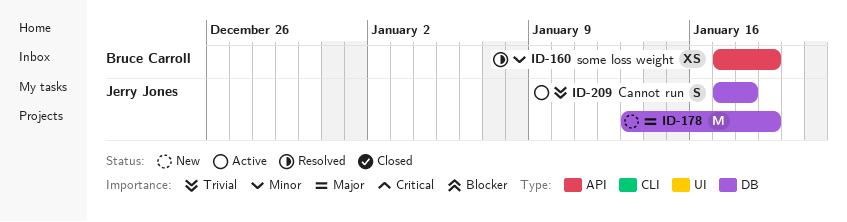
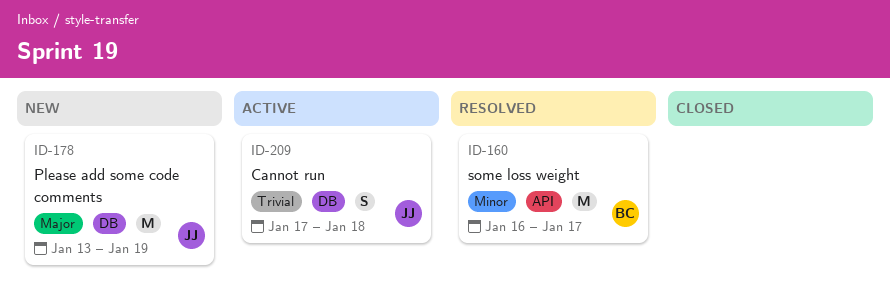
ID-160, estimate: XS -> M
ID-160, start: Jan 17 -> Jan 16
ID-160, due: Jan 19 -> Jan 17

